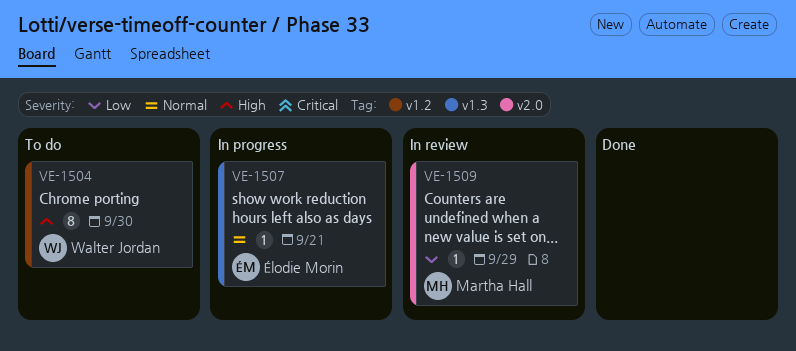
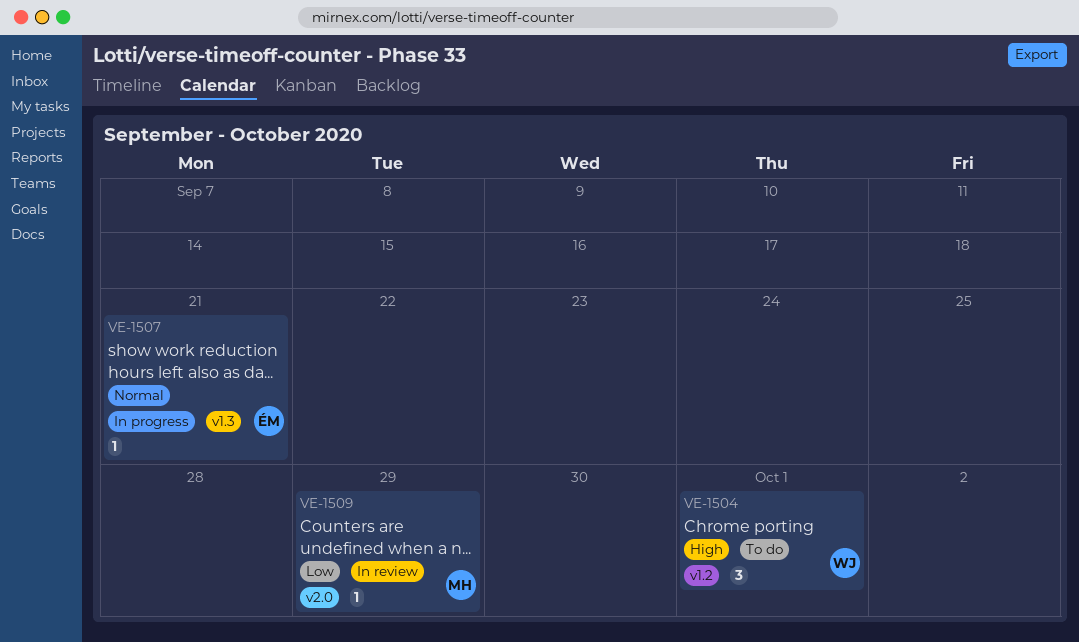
VE-1504, estimate: 8 -> 3
VE-1504, due: Sep 30 -> Oct 1

